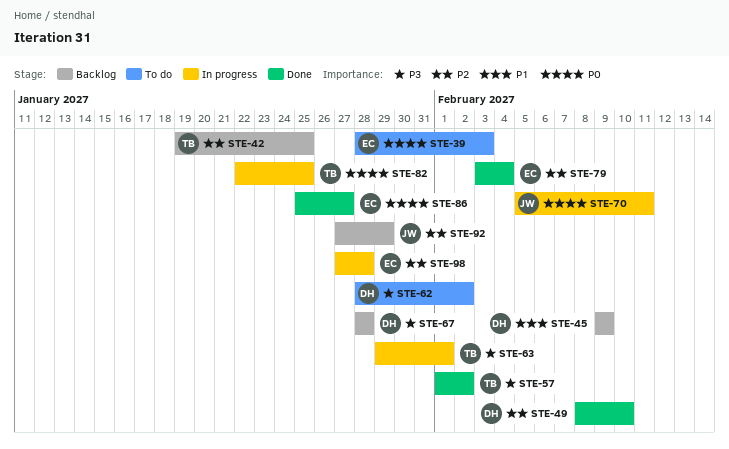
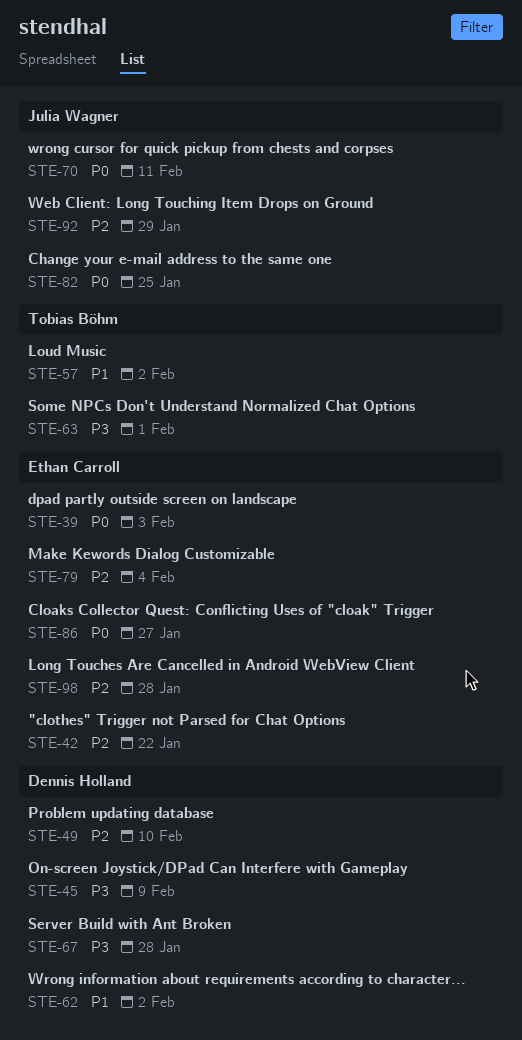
STE-42, owner: Tobias Böhm -> Ethan Carroll
STE-42, due: Jan 25 -> Jan 22
STE-45, priority: P1 -> P3
STE-57, priority: P3 -> P1
STE-62, priority: P3 -> P1
STE-82, owner: Tobias Böhm -> Julia Wagner

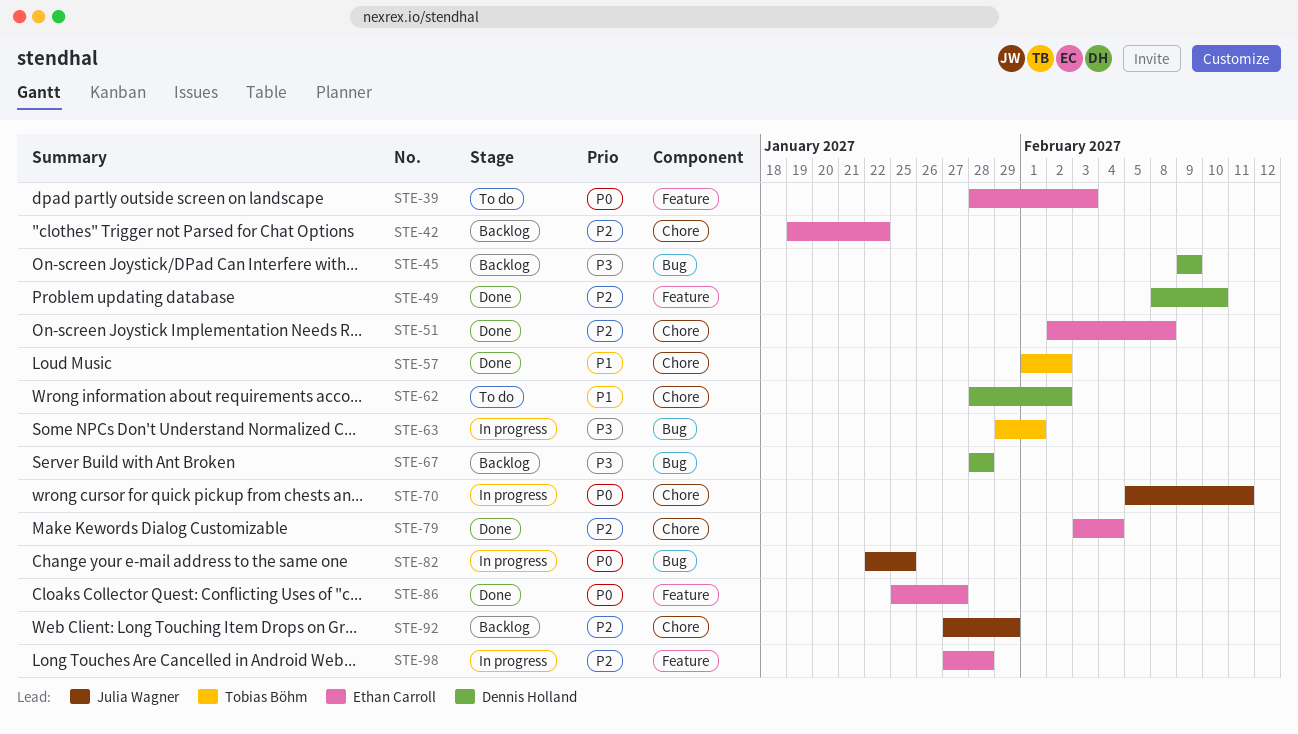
STE-51: none -> present

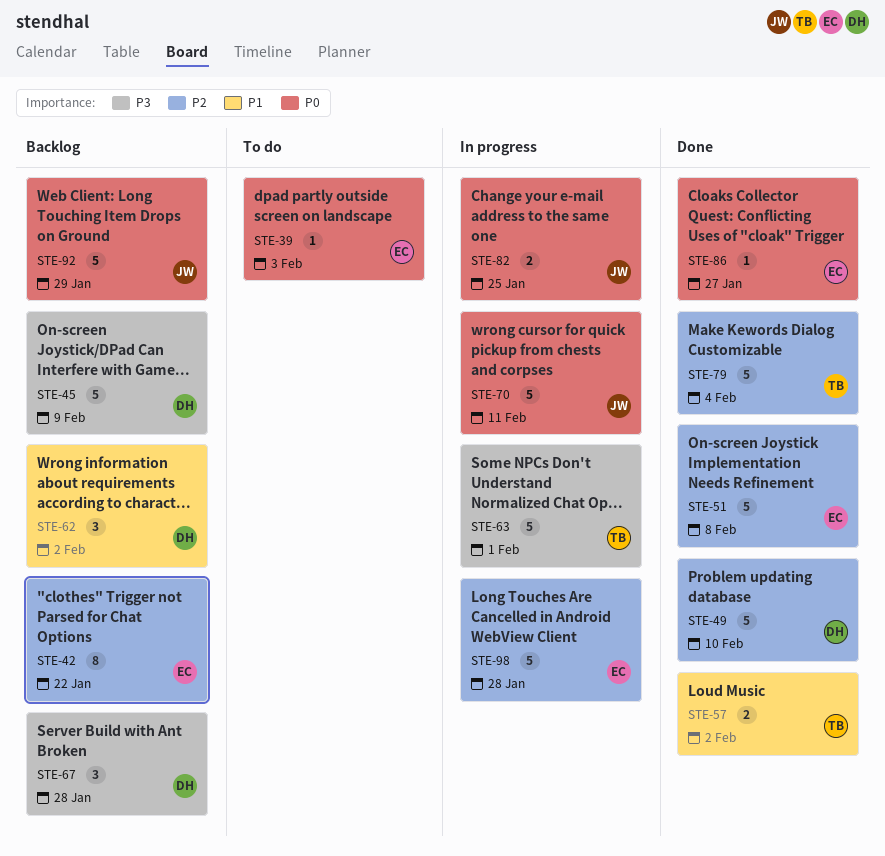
STE-62, status: To do -> Backlog
STE-79, owner: Ethan Carroll -> Tobias Böhm
STE-92, priority: P2 -> P0

